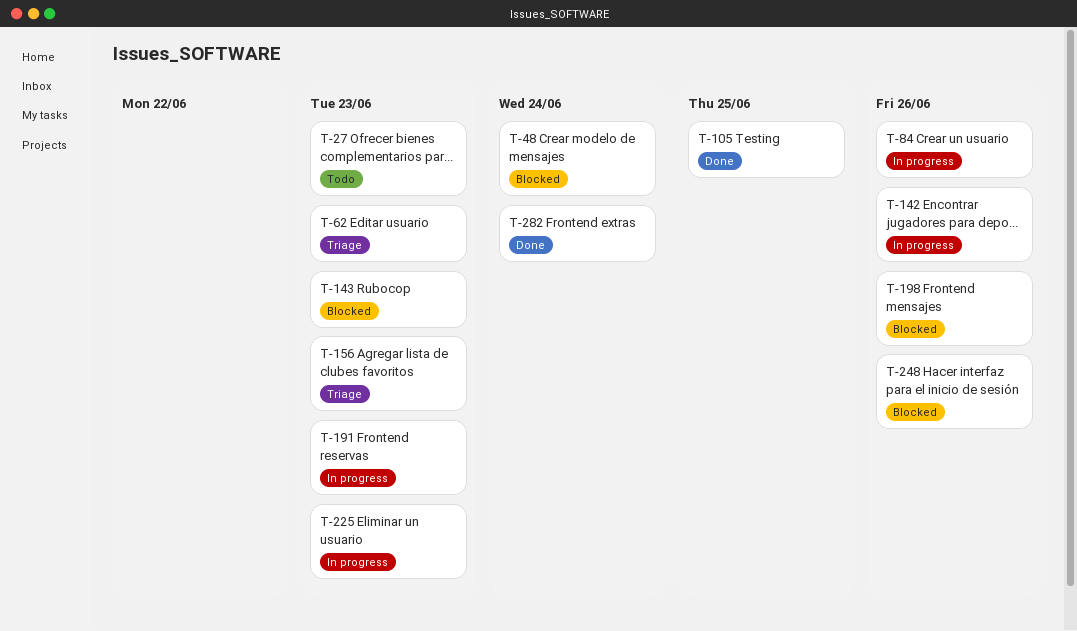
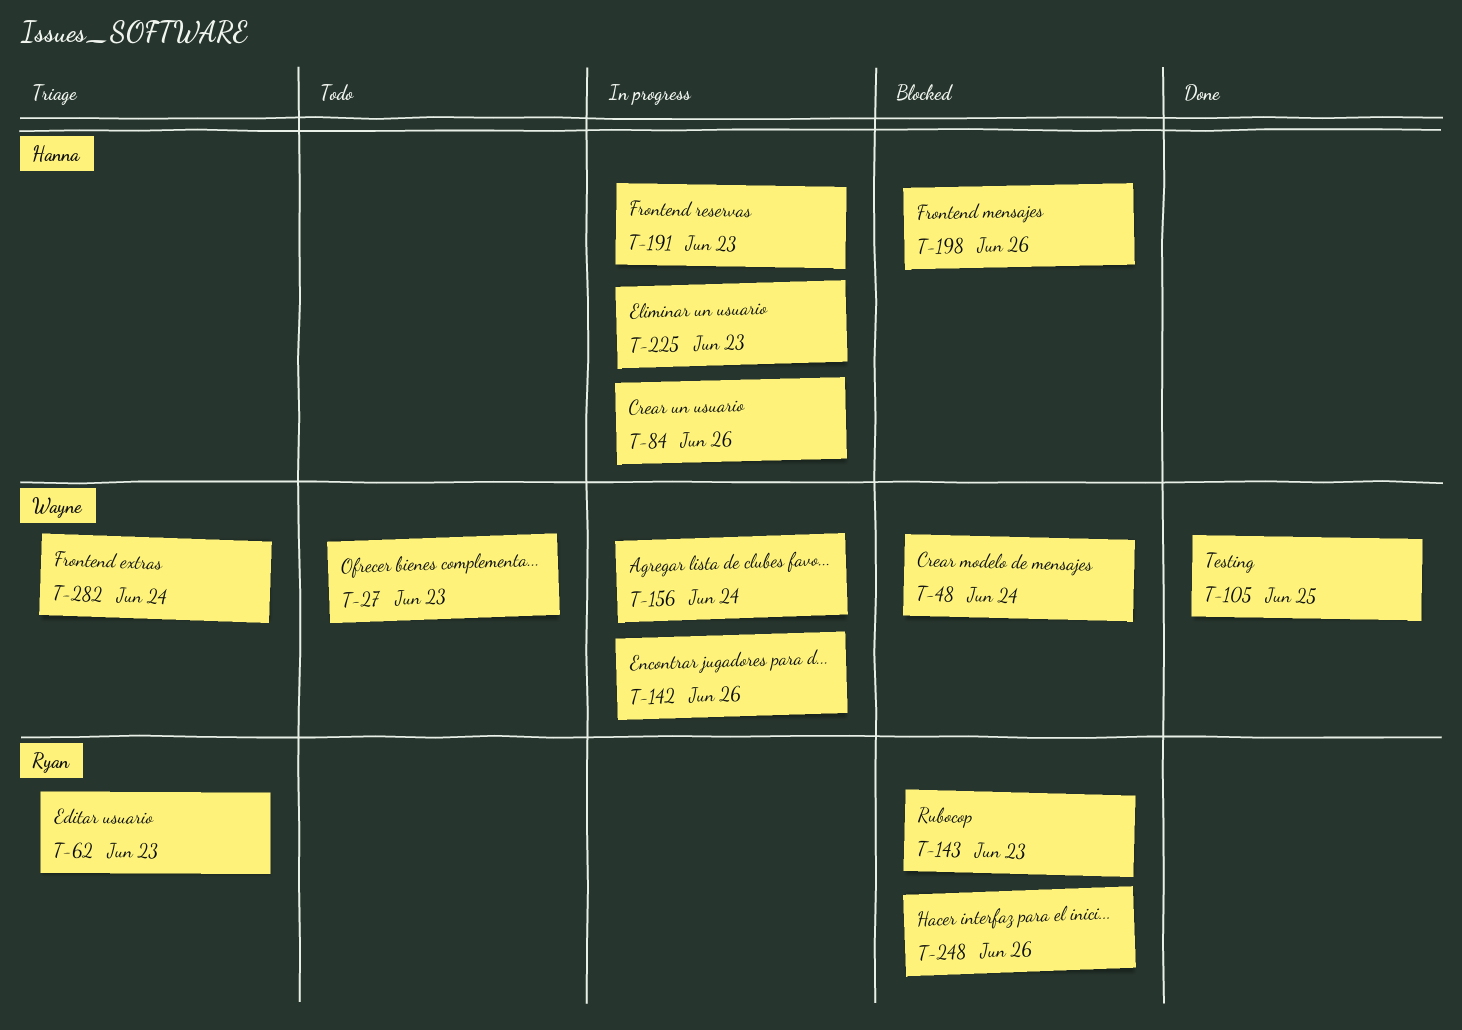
T-156, status: Triage -> In progress
T-156, due: Jun 23 -> Jun 24
T-282, status: Done -> Triage

